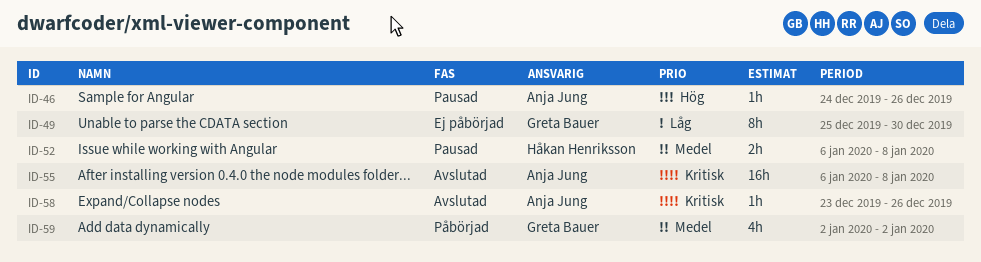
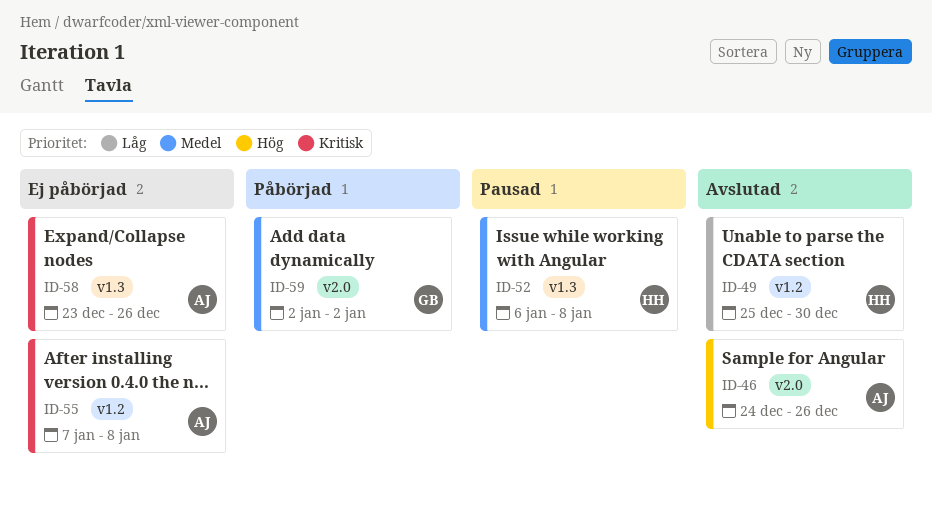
ID-46, status: Pausad -> Avslutad
ID-49, status: Ej påbörjad -> Avslutad
ID-49, owner: Greta Bauer -> Håkan Henriksson
ID-55, status: Avslutad -> Ej påbörjad
ID-55, start: Jan 6 -> Jan 7
ID-58, status: Avslutad -> Ej påbörjad

